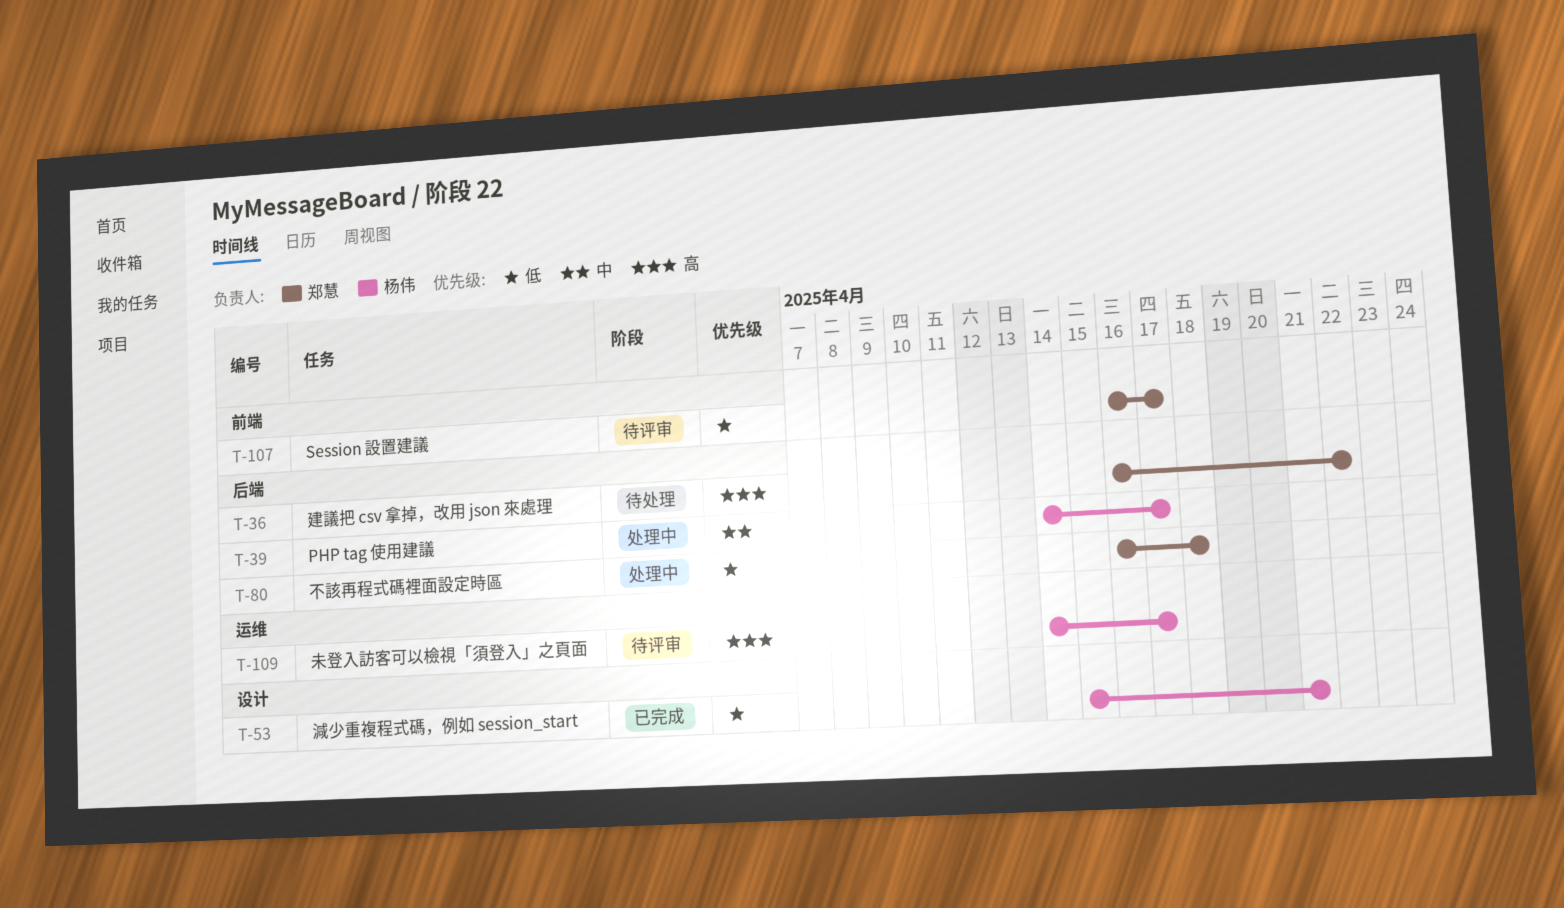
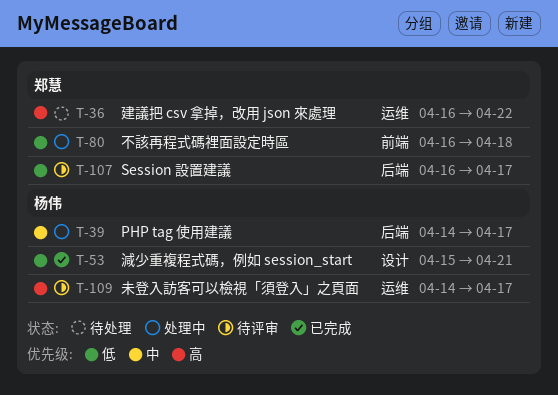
T-36, label: 后端 -> 运维
T-80, label: 后端 -> 前端
T-107, label: 前端 -> 后端

